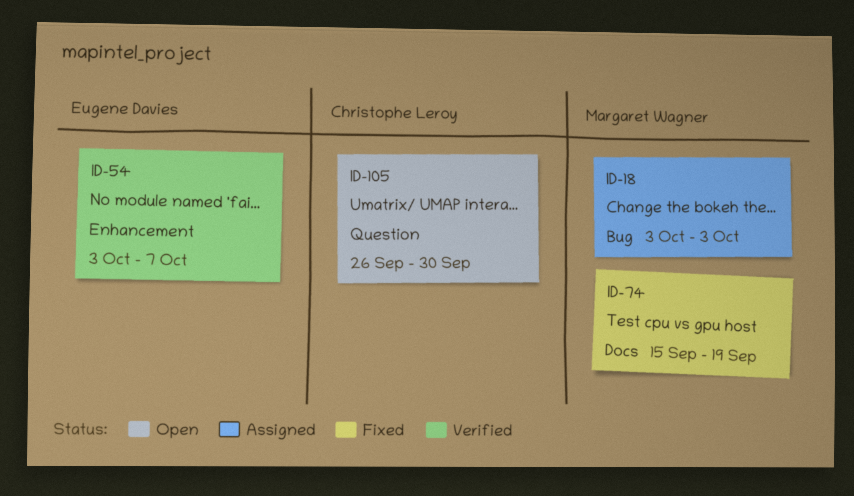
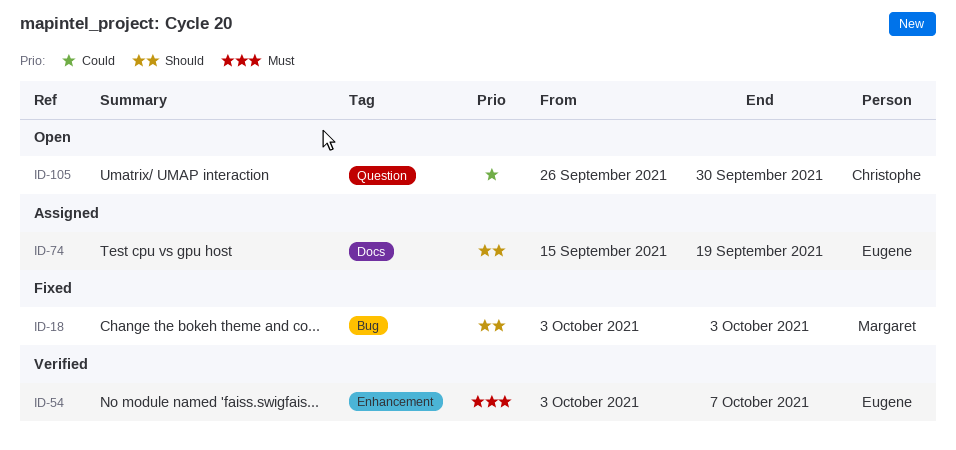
ID-18, status: Assigned -> Fixed
ID-74, status: Fixed -> Assigned
ID-74, owner: Margaret Wagner -> Eugene Davies

